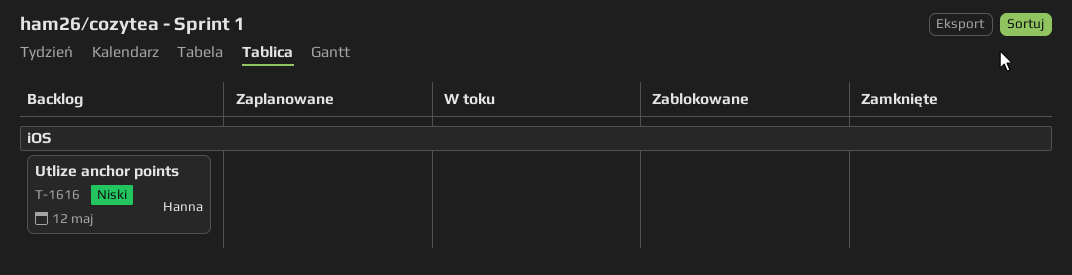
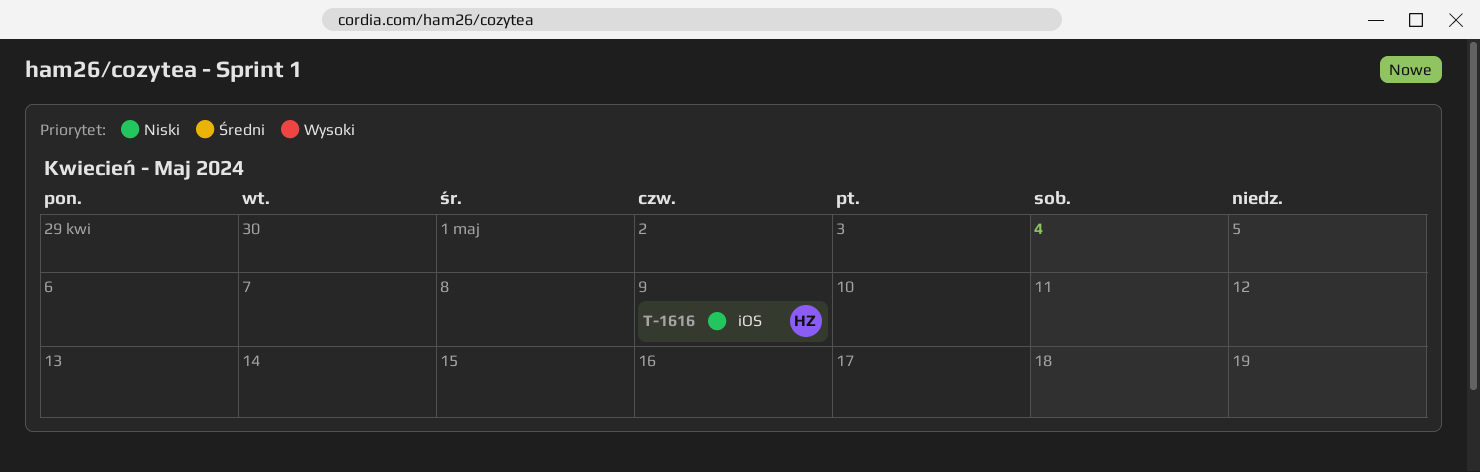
T-1616, due: May 12 -> May 9

